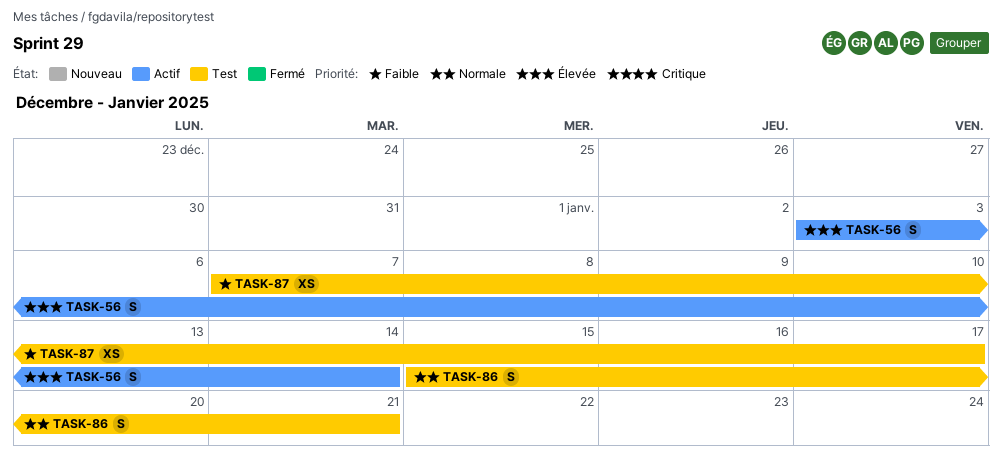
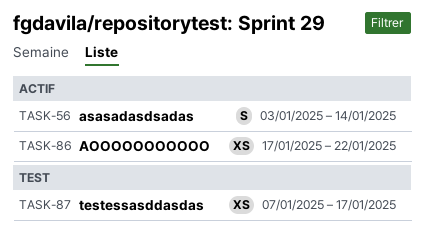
TASK-86, status: Test -> Actif
TASK-86, estimate: S -> XS
TASK-86, start: Jan 15 -> Jan 17
TASK-86, due: Jan 21 -> Jan 22

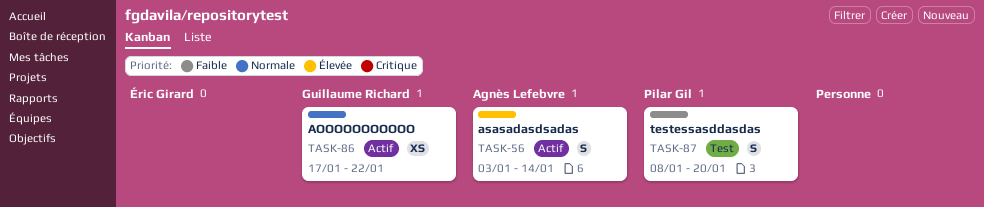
TASK-87, estimate: XS -> S
TASK-87, start: Jan 7 -> Jan 8
TASK-87, due: Jan 17 -> Jan 20

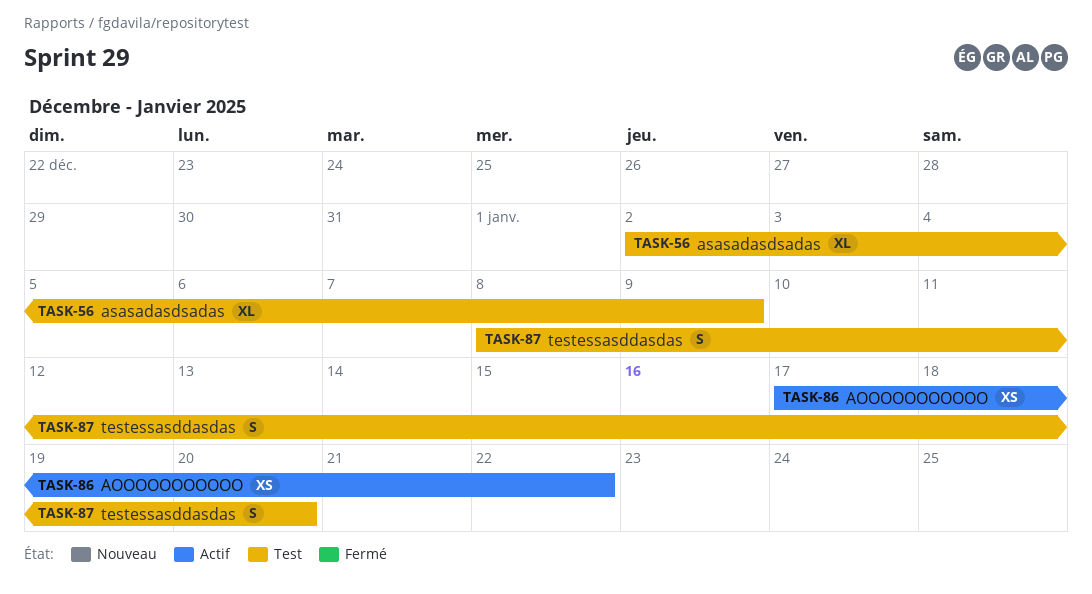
TASK-56, status: Actif -> Test
TASK-56, estimate: S -> XL
TASK-56, start: Jan 3 -> Jan 2
TASK-56, due: Jan 14 -> Jan 9

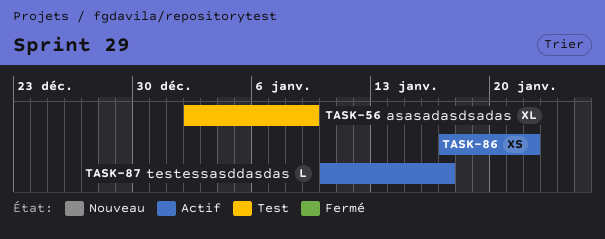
TASK-87, status: Test -> Actif
TASK-87, estimate: S -> L
TASK-87, start: Jan 8 -> Jan 10
TASK-87, due: Jan 20 -> Jan 17

